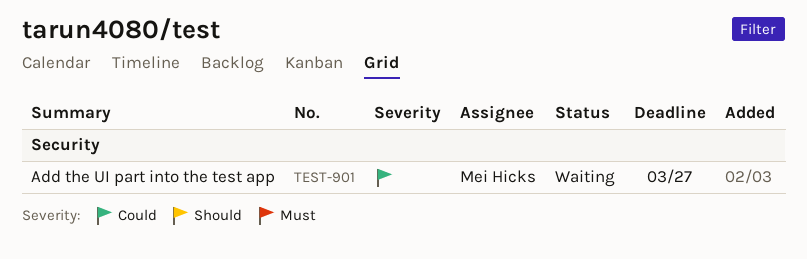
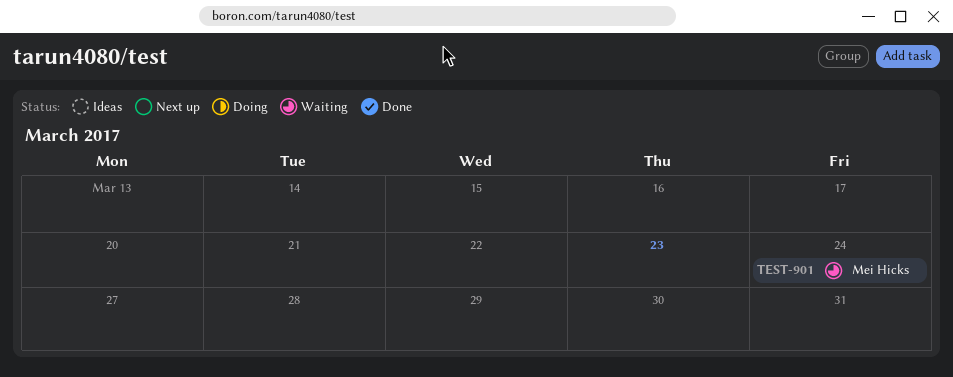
TEST-901, due: Mar 27 -> Mar 24

